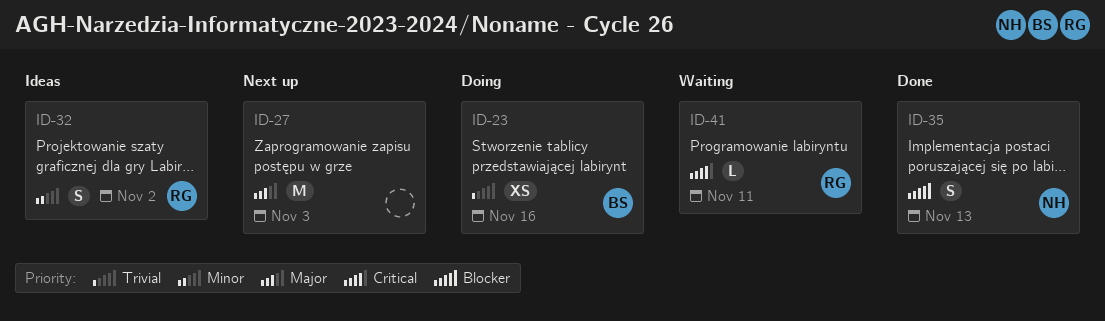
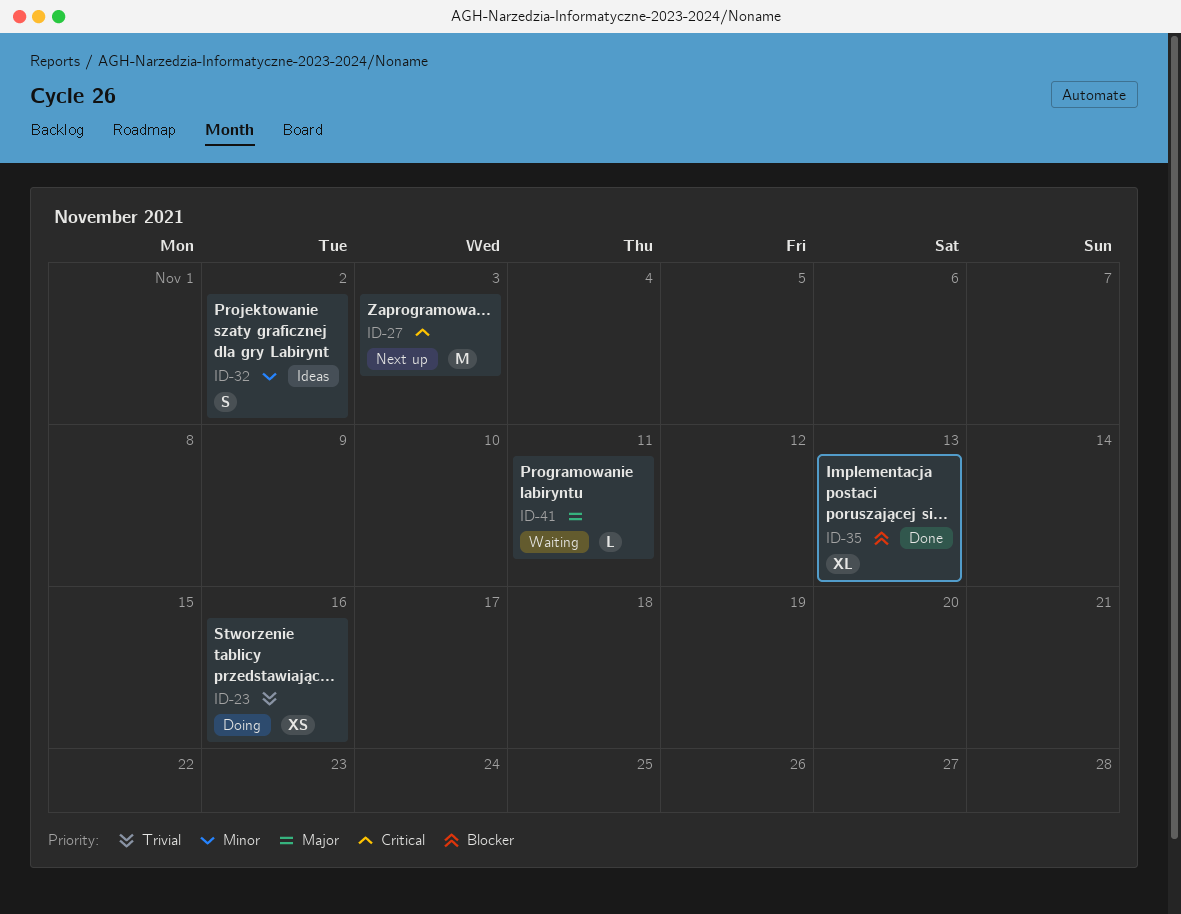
ID-27, priority: Major -> Critical
ID-35, estimate: S -> XL
ID-41, priority: Critical -> Major

